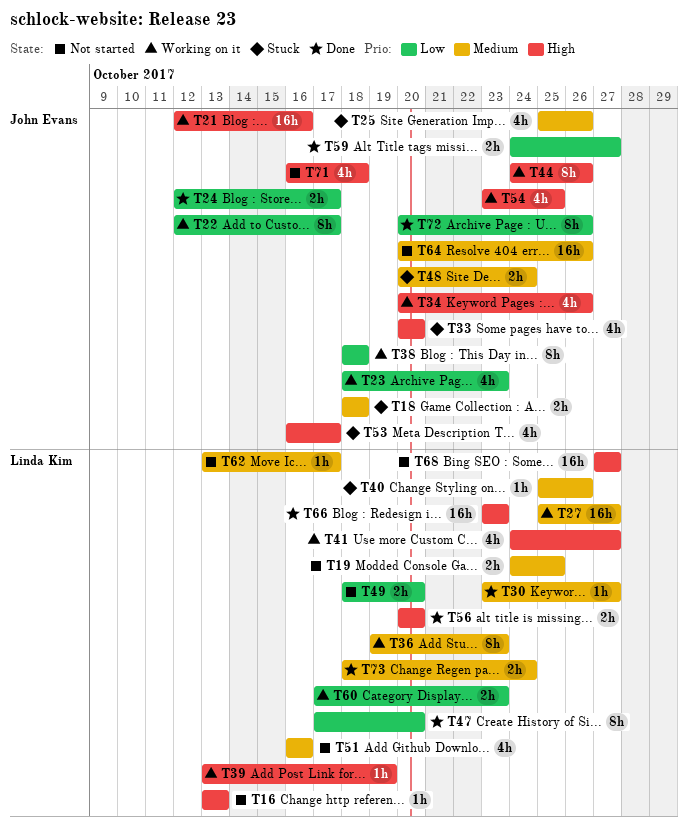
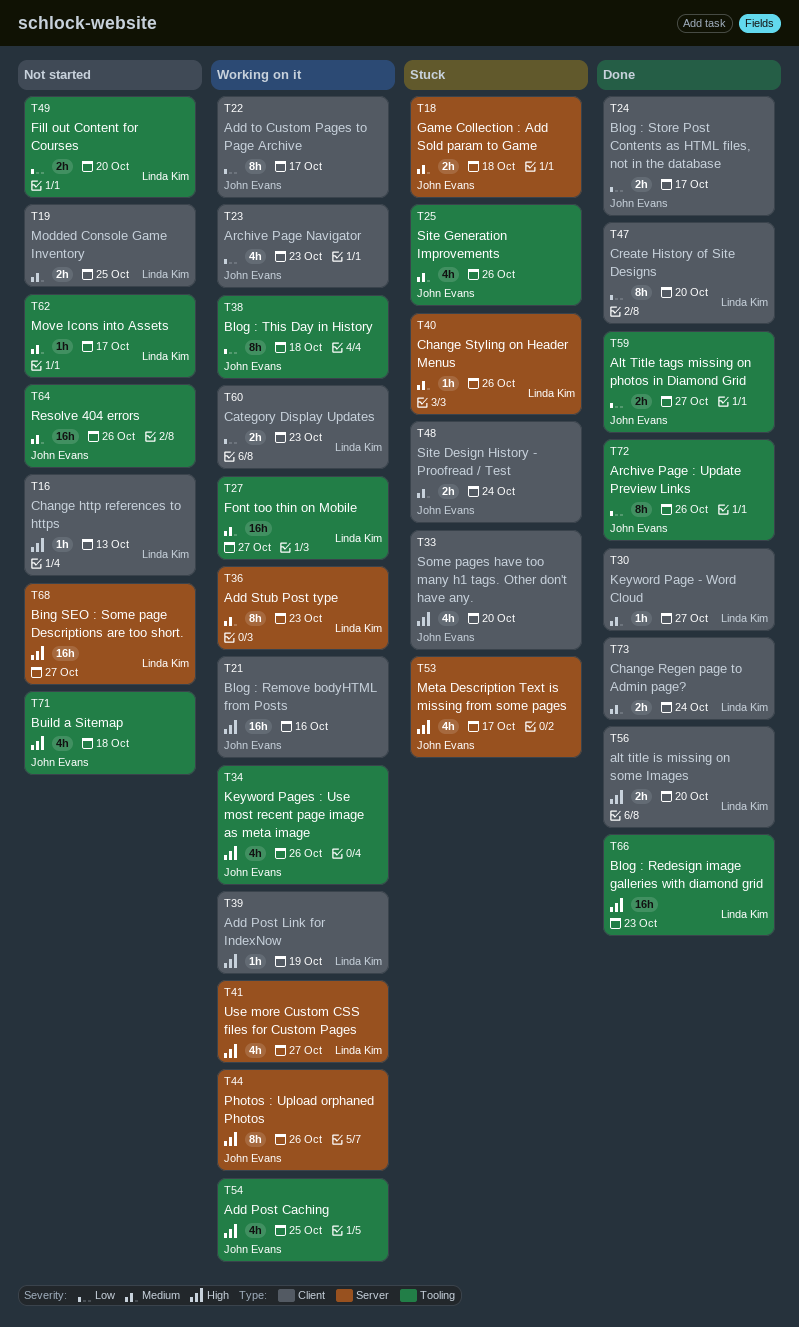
T51: present -> none

